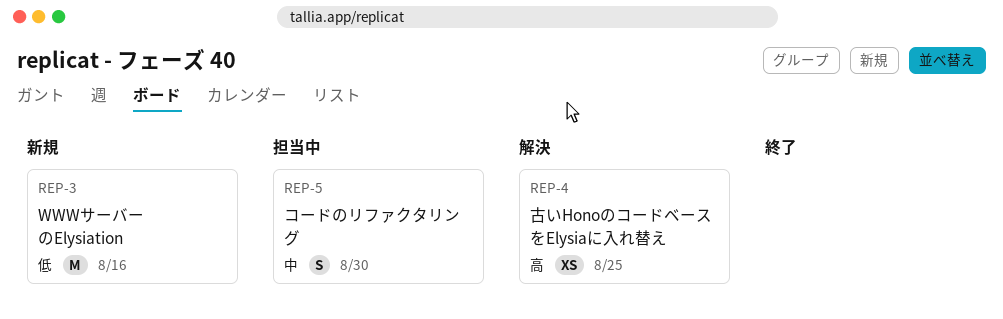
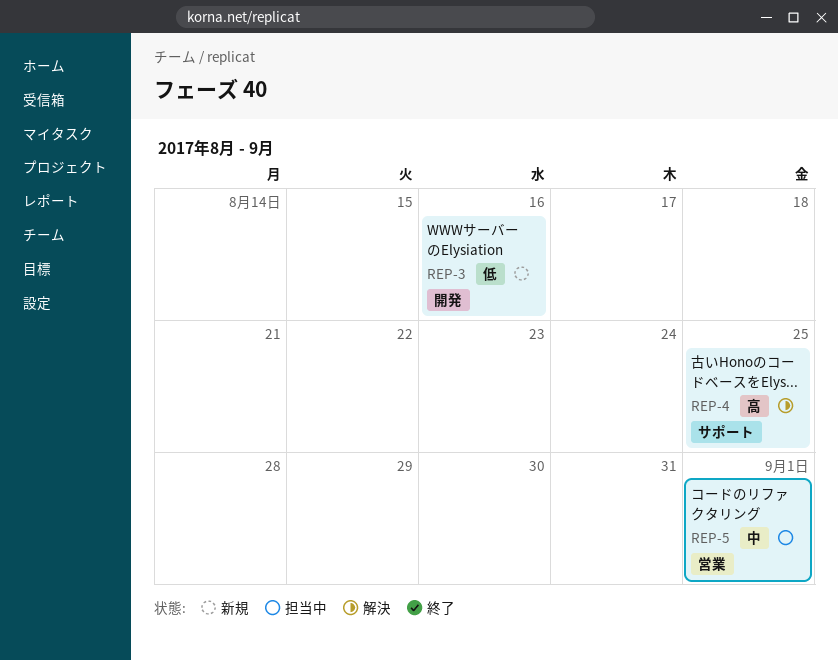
REP-5, due: Aug 30 -> Sep 1

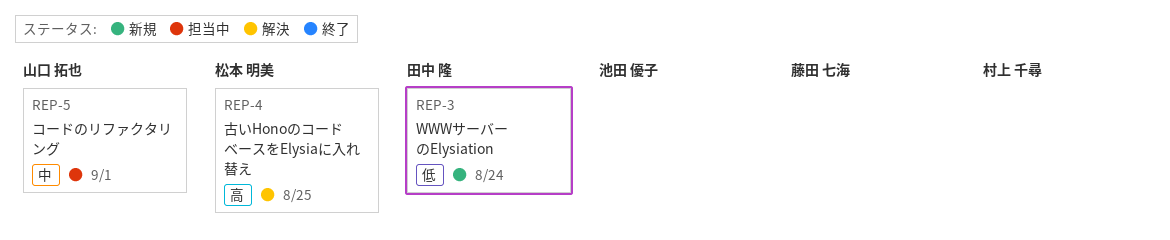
REP-3, due: Aug 16 -> Aug 24

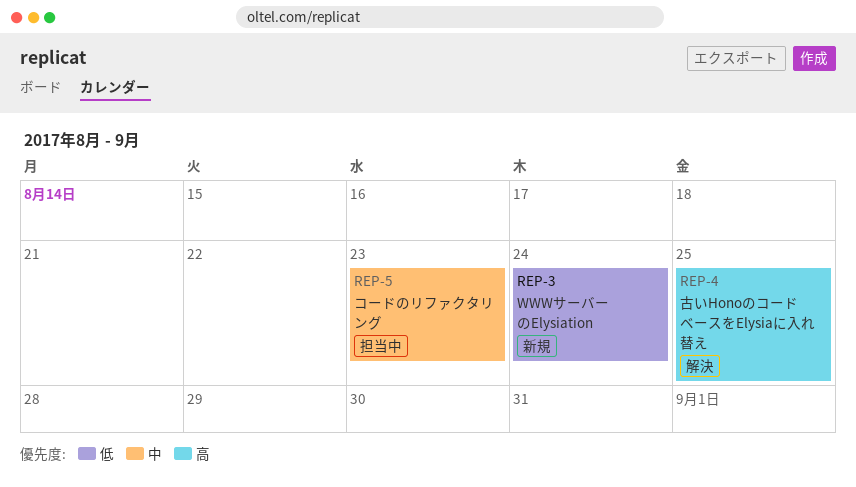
REP-5, due: Sep 1 -> Aug 23

